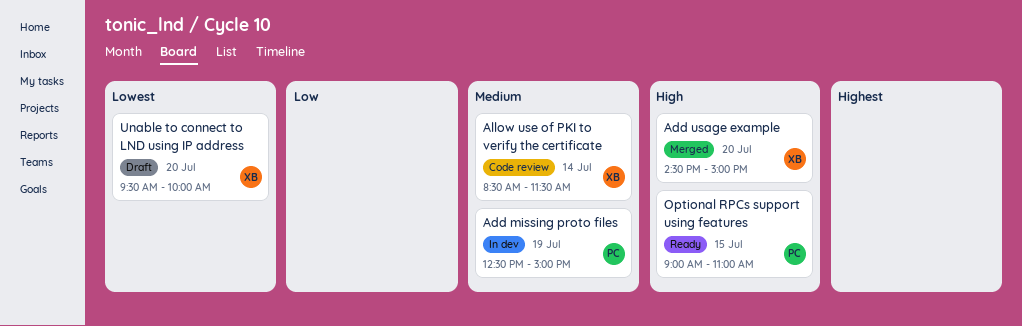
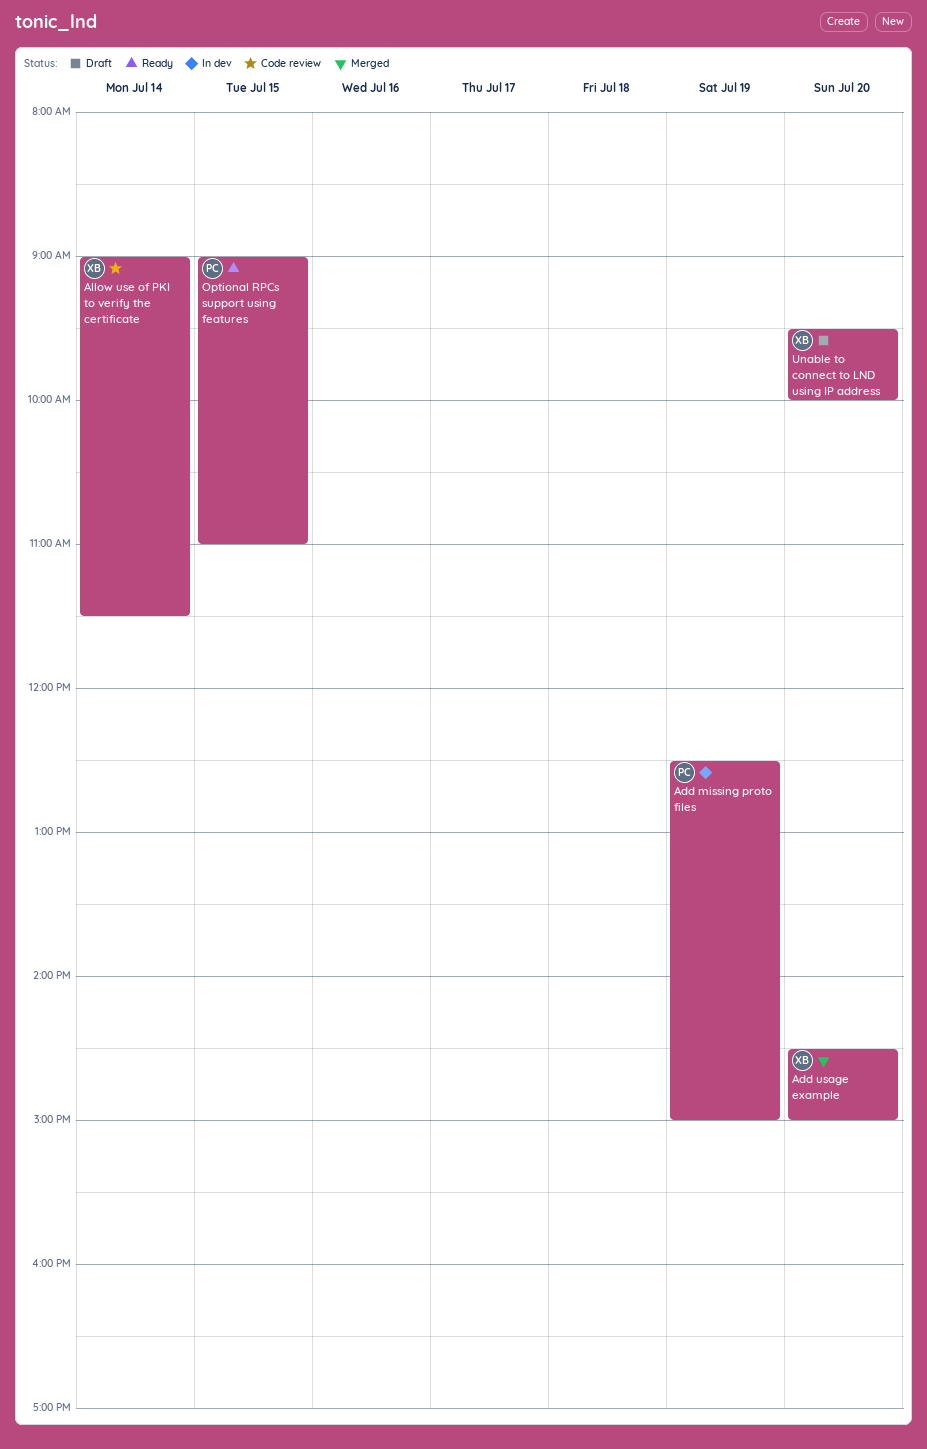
Allow use of PKI to verify the certificate, begins: 08:30 -> 09:00

